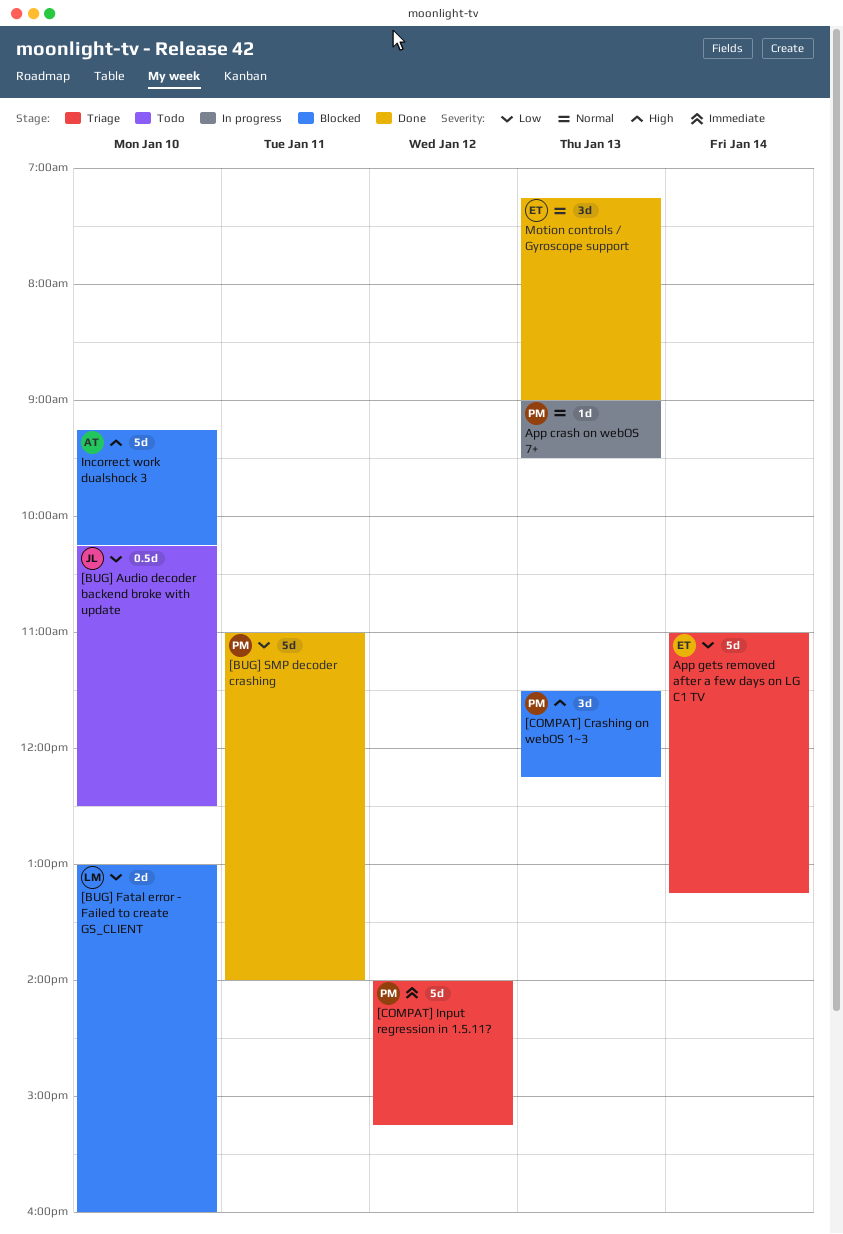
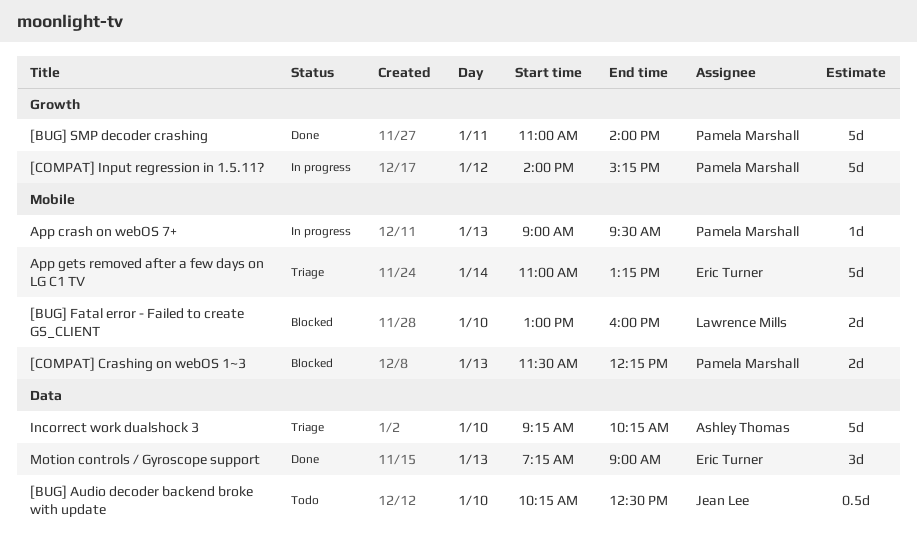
[COMPAT] Crashing on webOS 1~3, estimate: 3d -> 2d
[COMPAT] Input regression in 1.5.11?, status: Triage -> In progress
Incorrect work dualshock 3, status: Blocked -> Triage

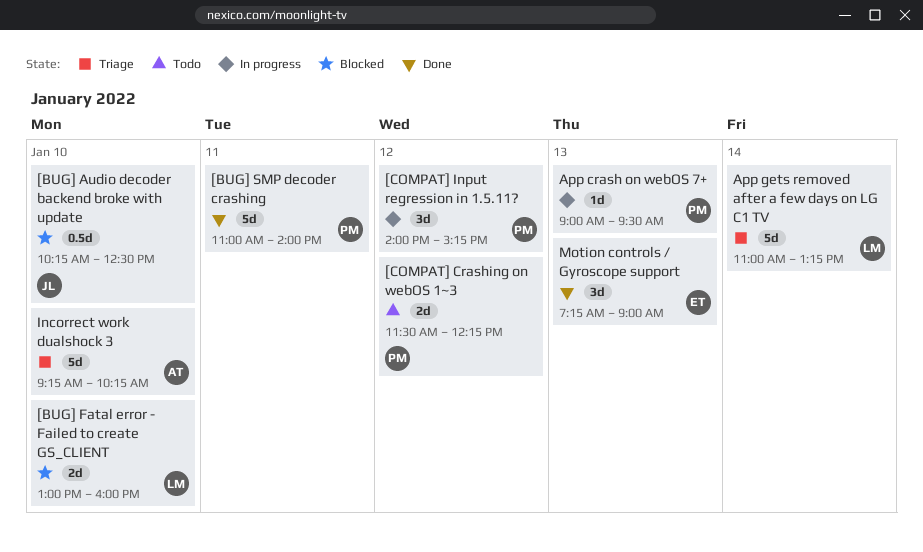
[BUG] Audio decoder backend broke with update, status: Todo -> Blocked
[COMPAT] Crashing on webOS 1~3, status: Blocked -> Todo
[COMPAT] Crashing on webOS 1~3, day: Jan 13 -> Jan 12
[COMPAT] Input regression in 1.5.11?, estimate: 5d -> 3d
App gets removed after a few days on LG C1 TV, owner: Eric Turner -> Lawrence Mills

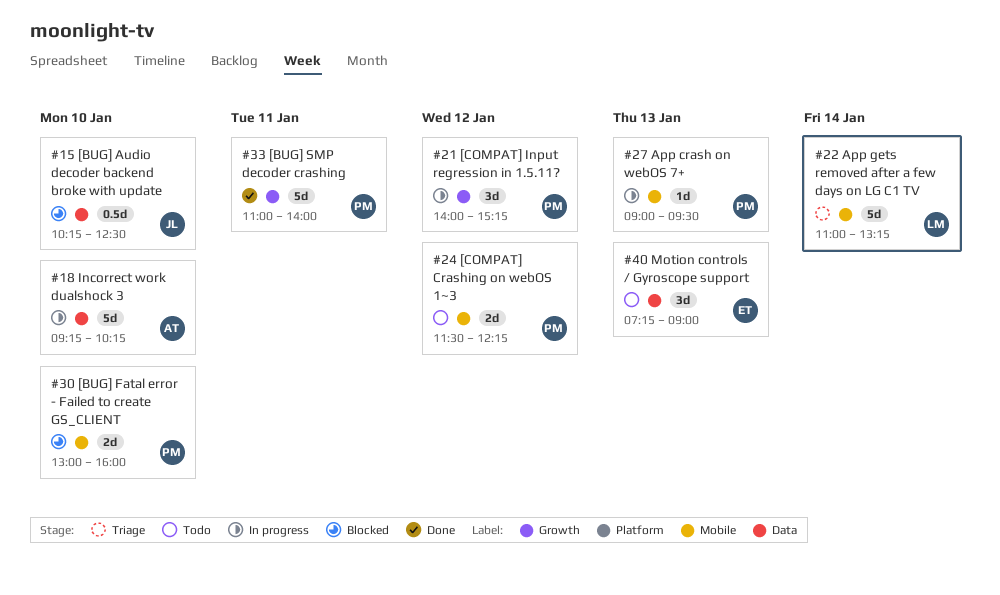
[BUG] Fatal error - Failed to create GS_CLIENT, owner: LM -> PM
Incorrect work dualshock 3, status: Triage -> In progress
Motion controls / Gyroscope support, status: Done -> Todo

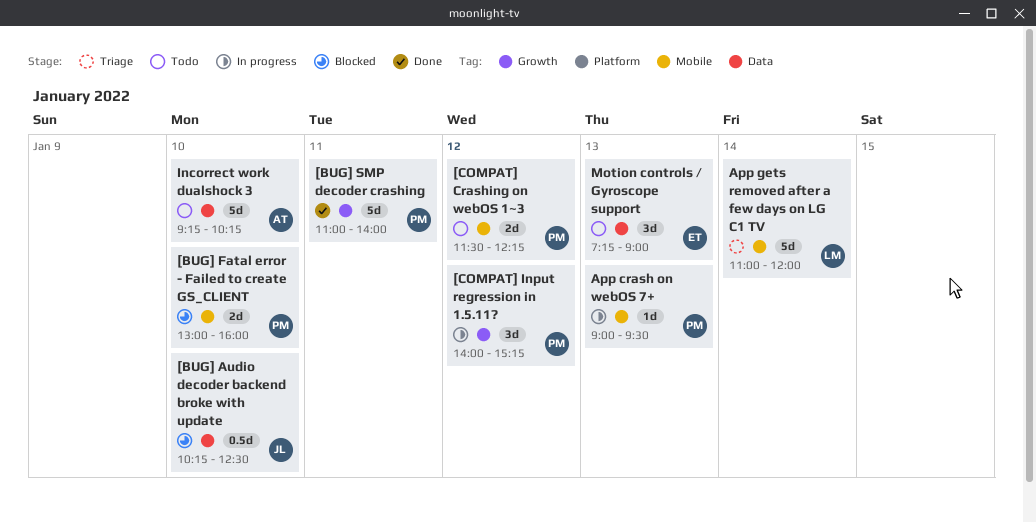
App gets removed after a few days on LG C1 TV, ends: 13:15 -> 12:00
Incorrect work dualshock 3, status: In progress -> Todo

